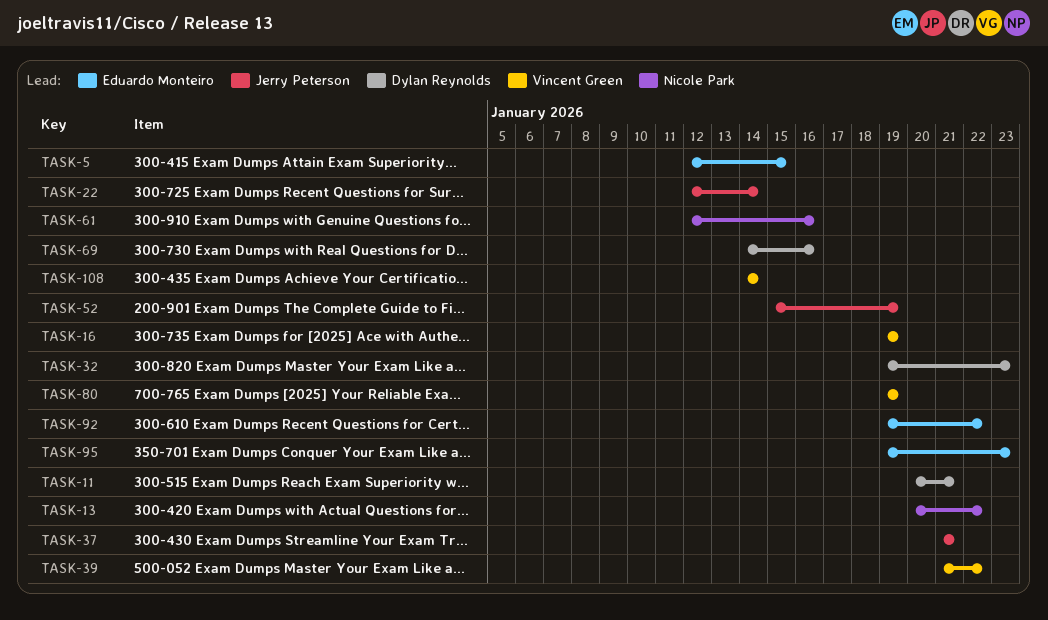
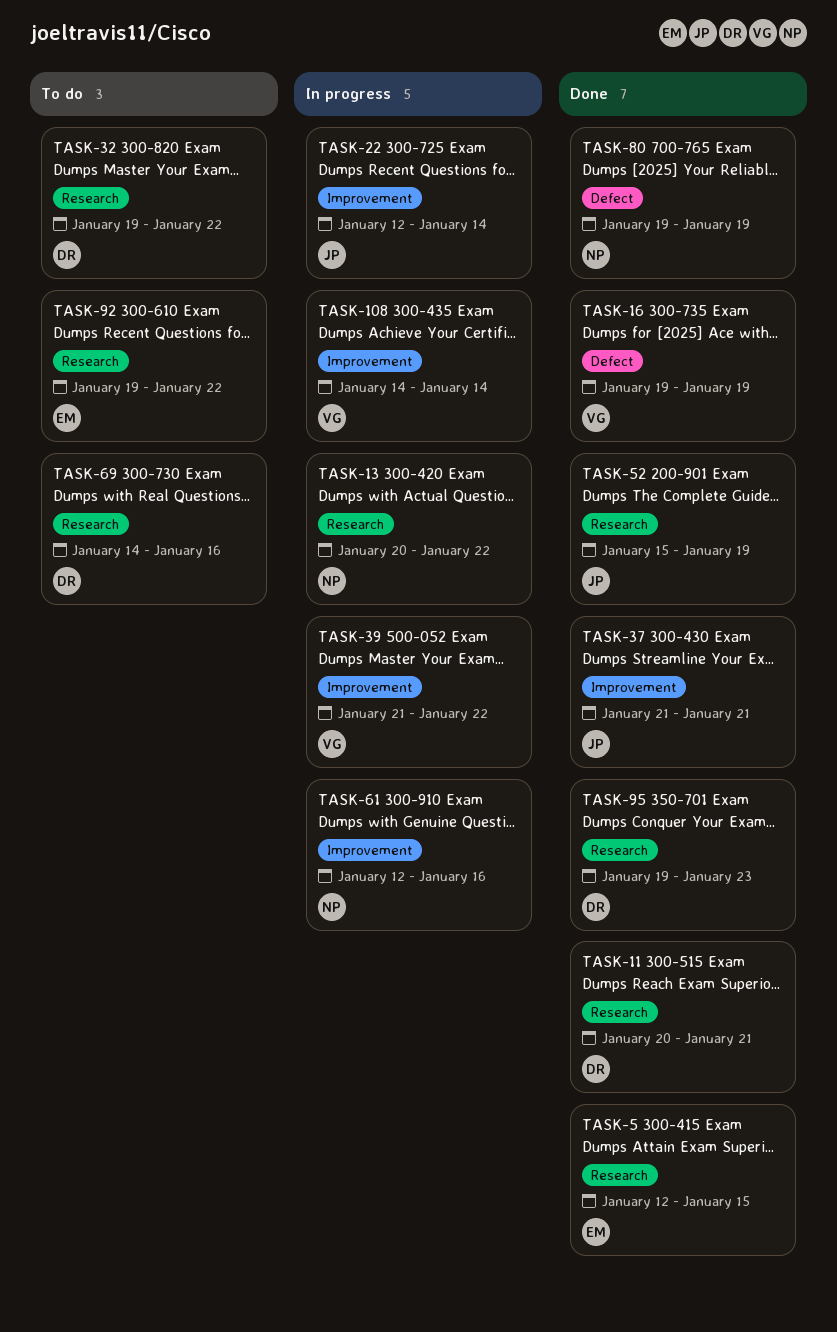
TASK-32, due: Jan 23 -> Jan 22
TASK-80, owner: Vincent Green -> Nicole Park
TASK-95, owner: Eduardo Monteiro -> Dylan Reynolds

